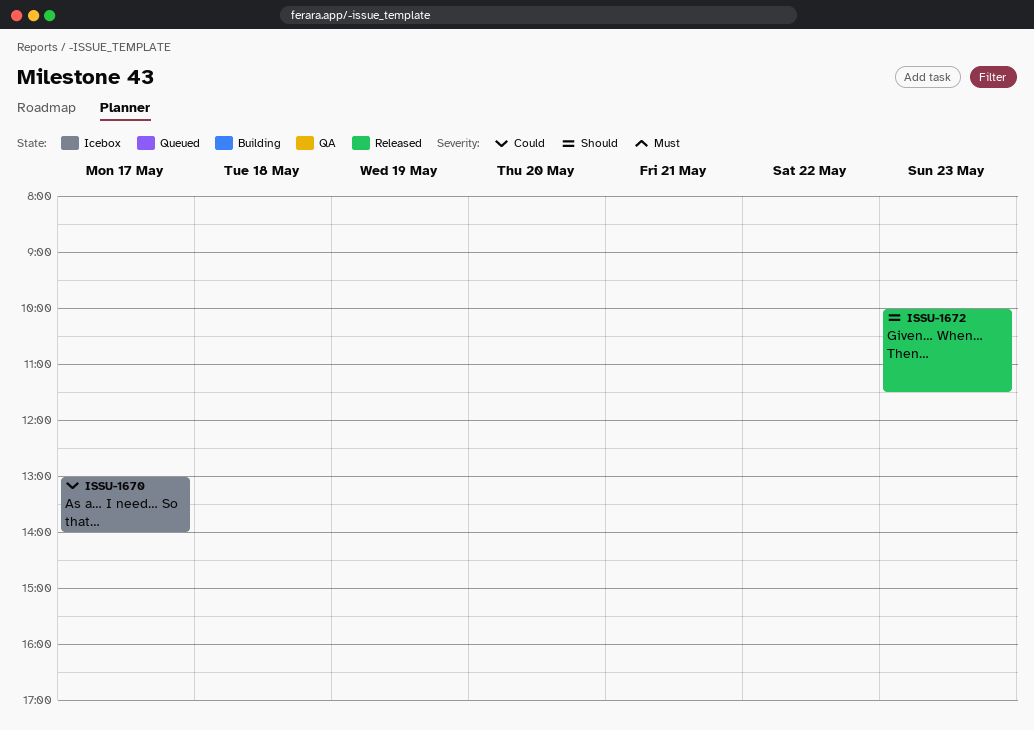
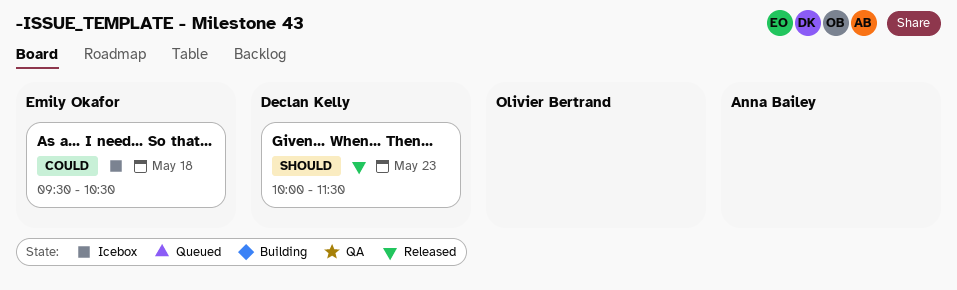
As a… I need… So that…, day: May 17 -> May 18
As a… I need… So that…, begins: 13:00 -> 09:30
As a… I need… So that…, ends: 14:00 -> 10:30

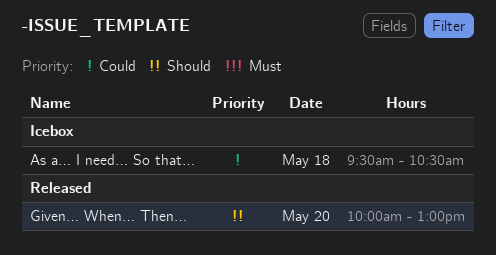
Given… When… Then…, day: May 23 -> May 20
Given… When… Then…, ends: 11:30 -> 13:00

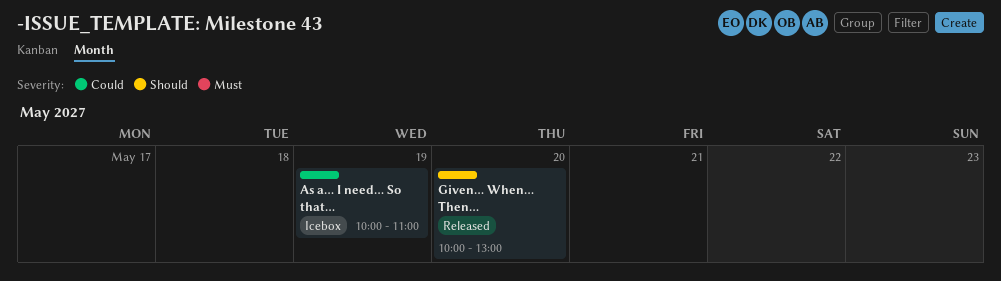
As a… I need… So that…, day: May 18 -> May 19
As a… I need… So that…, begins: 09:30 -> 10:00
As a… I need… So that…, ends: 10:30 -> 11:00

